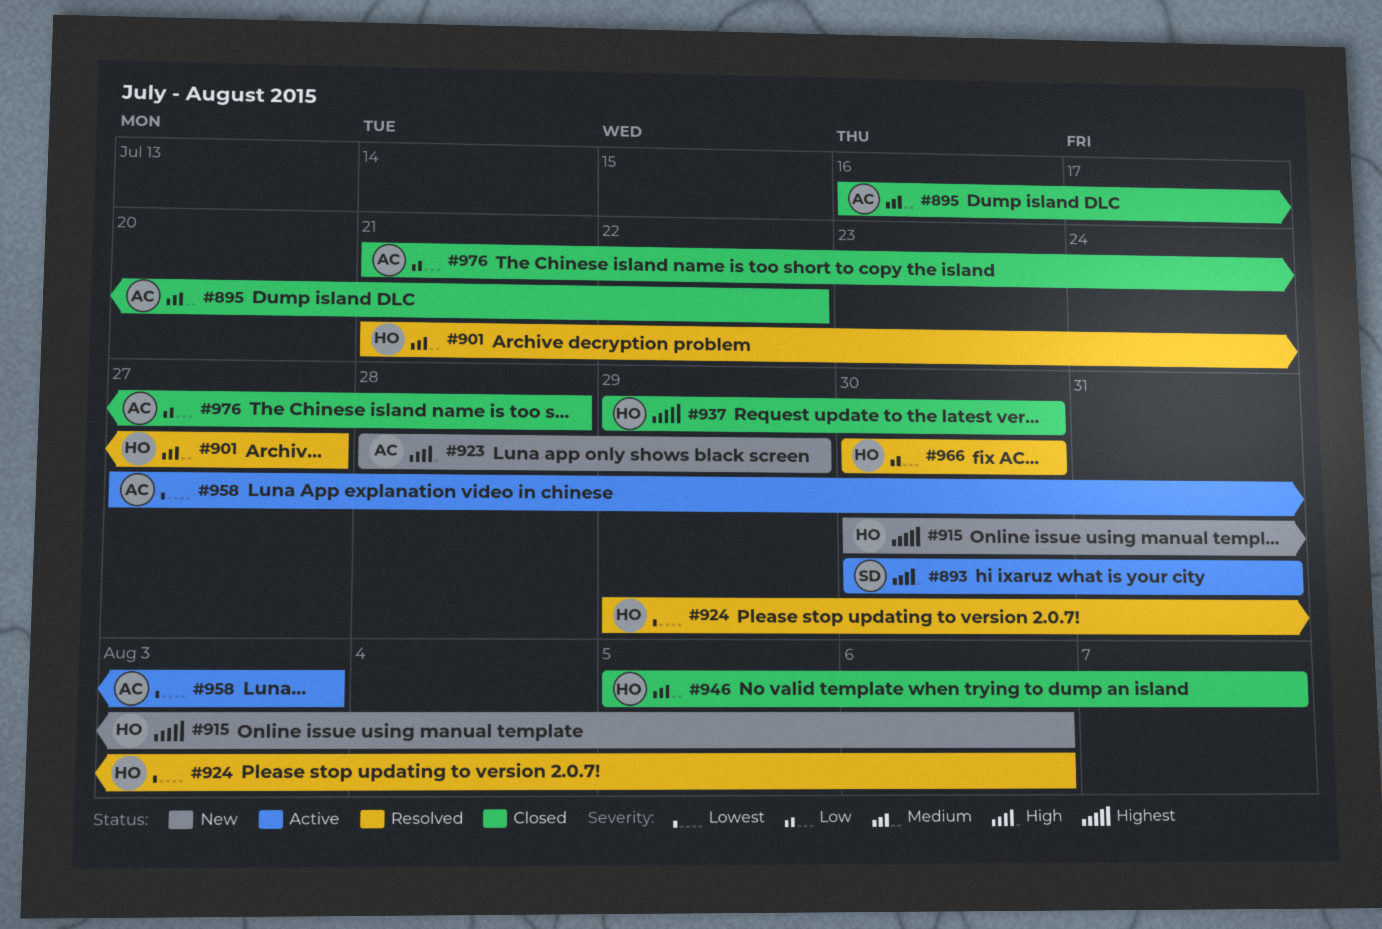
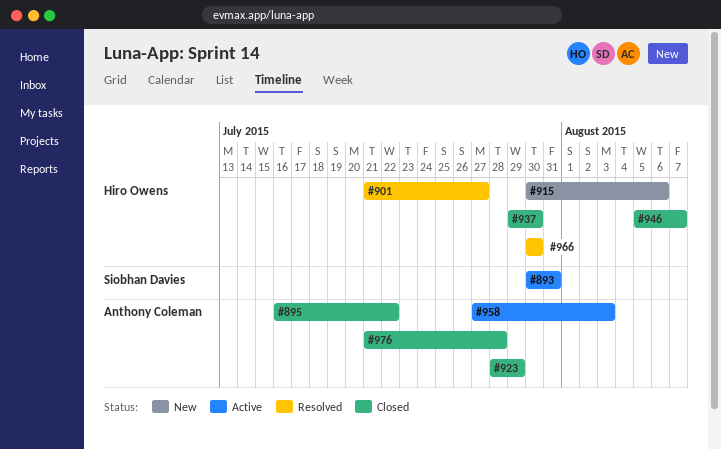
#923, status: New -> Closed
#924: present -> none

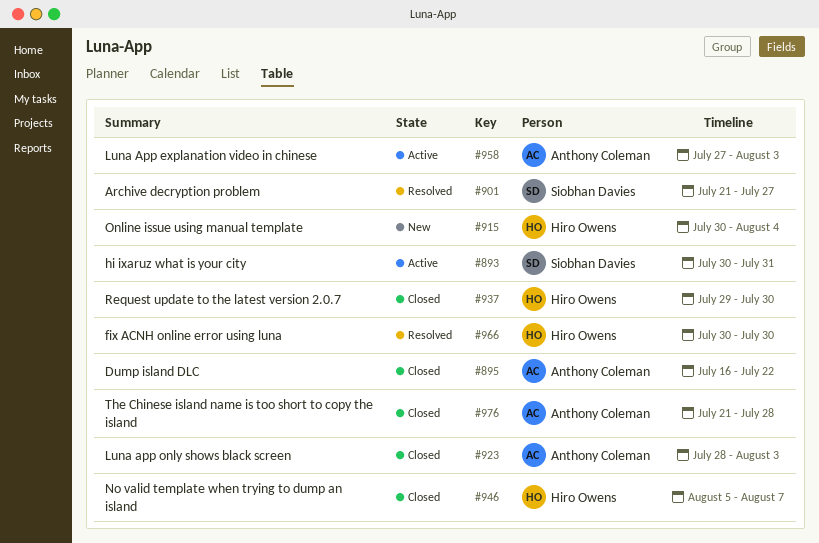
#901, owner: Hiro Owens -> Siobhan Davies
#915, due: Aug 6 -> Aug 4
#923, due: Jul 29 -> Aug 3

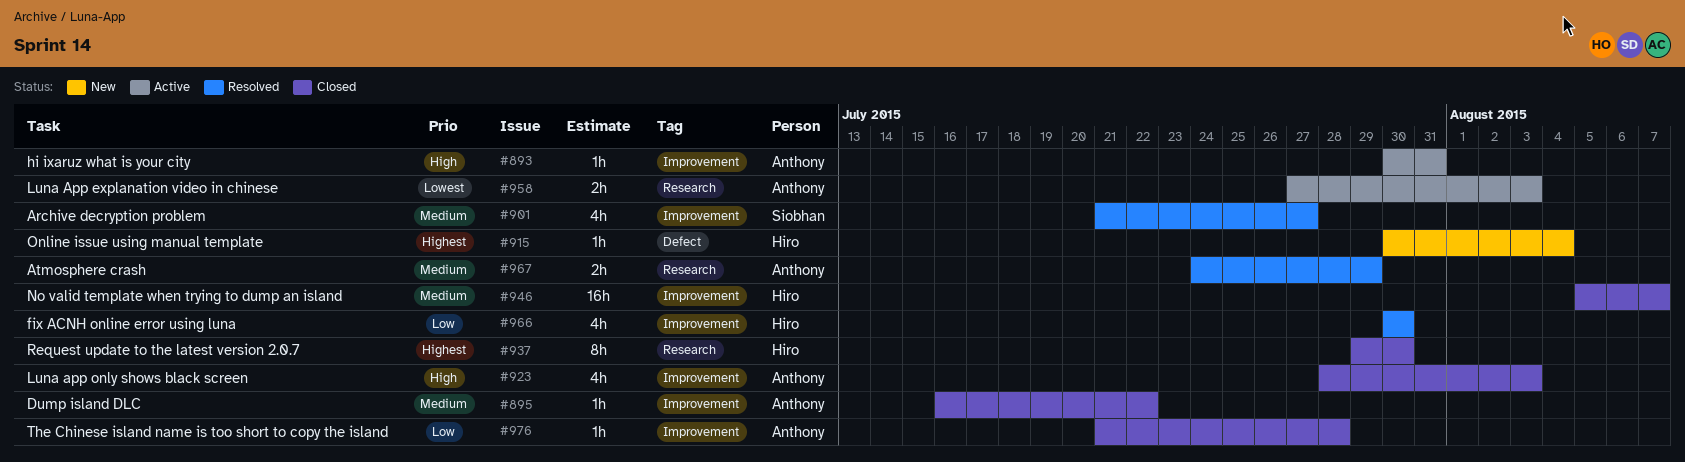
#893, owner: Siobhan Davies -> Anthony Coleman
#967: none -> present

